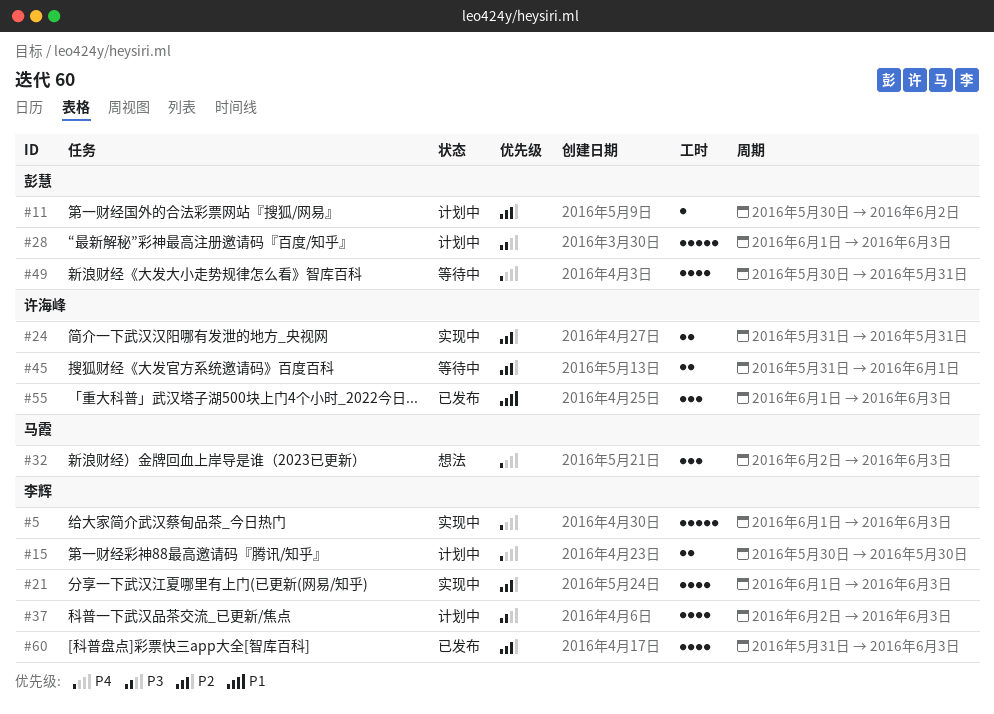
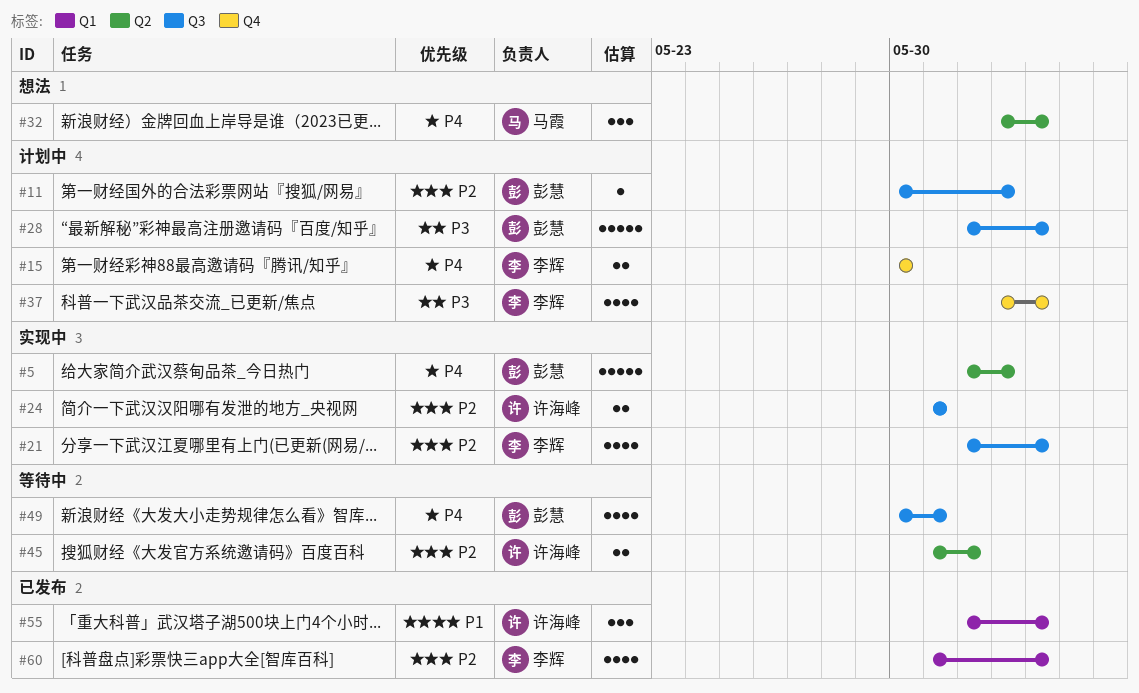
#5, owner: 李辉 -> 彭慧
#5, due: Jun 3 -> Jun 2

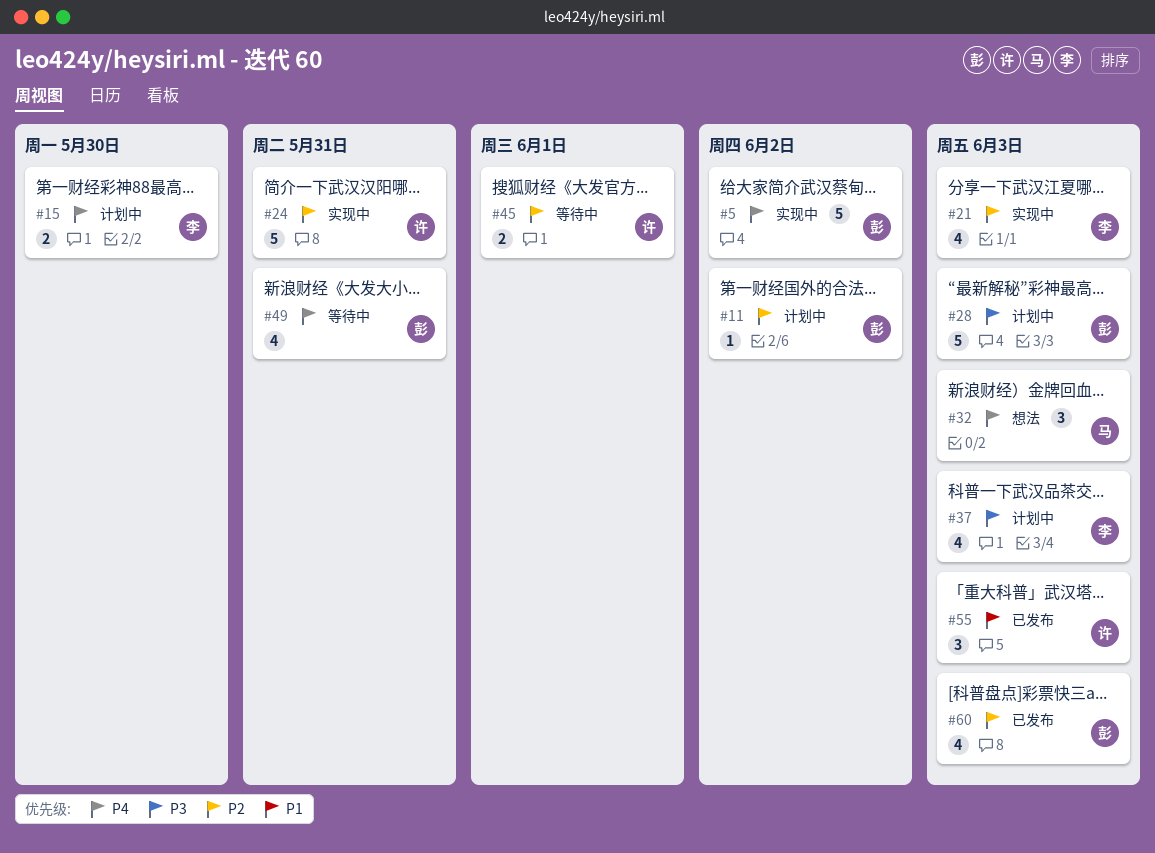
#24, estimate: 2 -> 5
#60, owner: 李辉 -> 彭慧

